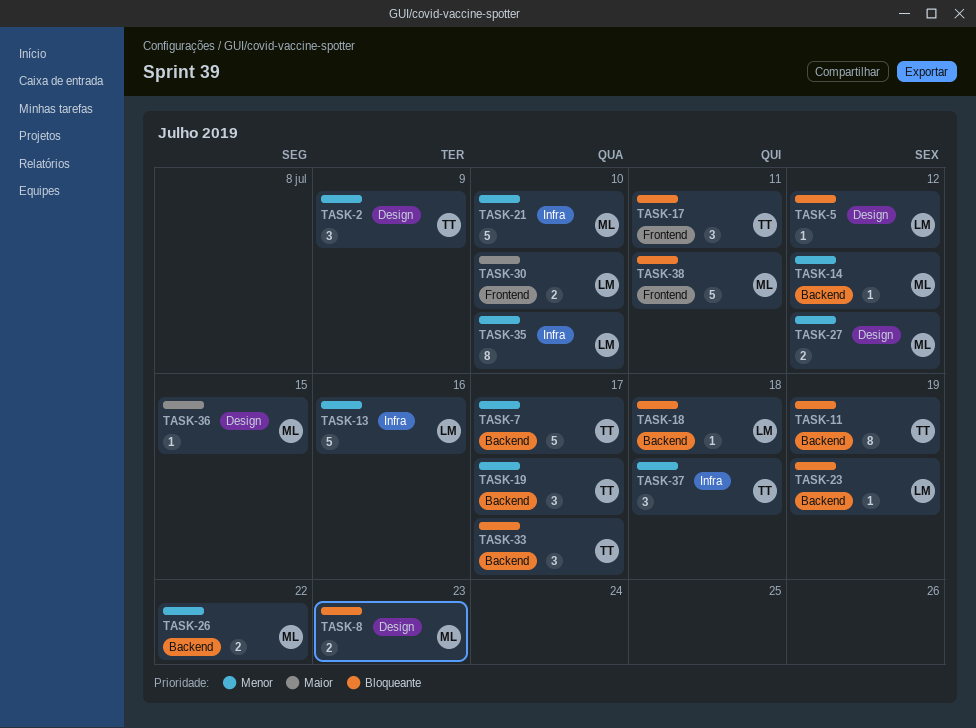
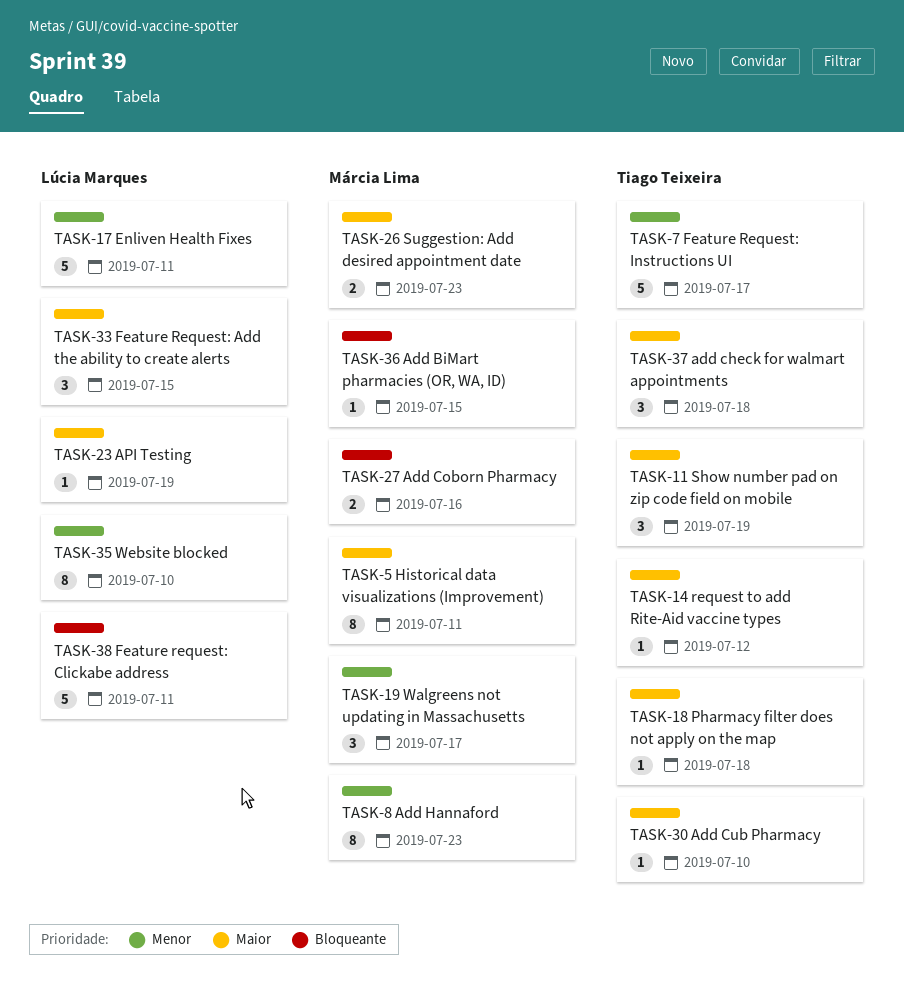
TASK-2: present -> none
TASK-5, owner: Lúcia Marques -> Márcia Lima
TASK-5, priority: Bloqueante -> Maior
TASK-5, estimate: 1 -> 8
TASK-5, due: Jul 12 -> Jul 11
TASK-8, priority: Bloqueante -> Menor
TASK-8, estimate: 2 -> 8
TASK-11, priority: Bloqueante -> Maior
TASK-11, estimate: 8 -> 3
TASK-13: present -> none
TASK-14, owner: Márcia Lima -> Tiago Teixeira
TASK-14, priority: Menor -> Maior
TASK-17, owner: Tiago Teixeira -> Lúcia Marques
TASK-17, priority: Bloqueante -> Menor
TASK-17, estimate: 3 -> 5
TASK-18, owner: Lúcia Marques -> Tiago Teixeira
TASK-18, priority: Bloqueante -> Maior
TASK-19, owner: Tiago Teixeira -> Márcia Lima
TASK-21: present -> none
TASK-23, priority: Bloqueante -> Maior
TASK-26, priority: Menor -> Maior
TASK-26, due: Jul 22 -> Jul 23
TASK-27, priority: Menor -> Bloqueante
TASK-27, due: Jul 12 -> Jul 16
TASK-30, owner: Lúcia Marques -> Tiago Teixeira
TASK-30, estimate: 2 -> 1
TASK-33, owner: Tiago Teixeira -> Lúcia Marques
TASK-33, priority: Bloqueante -> Maior
TASK-33, due: Jul 17 -> Jul 15
TASK-36, priority: Maior -> Bloqueante
TASK-37, priority: Menor -> Maior
TASK-38, owner: Márcia Lima -> Lúcia Marques

